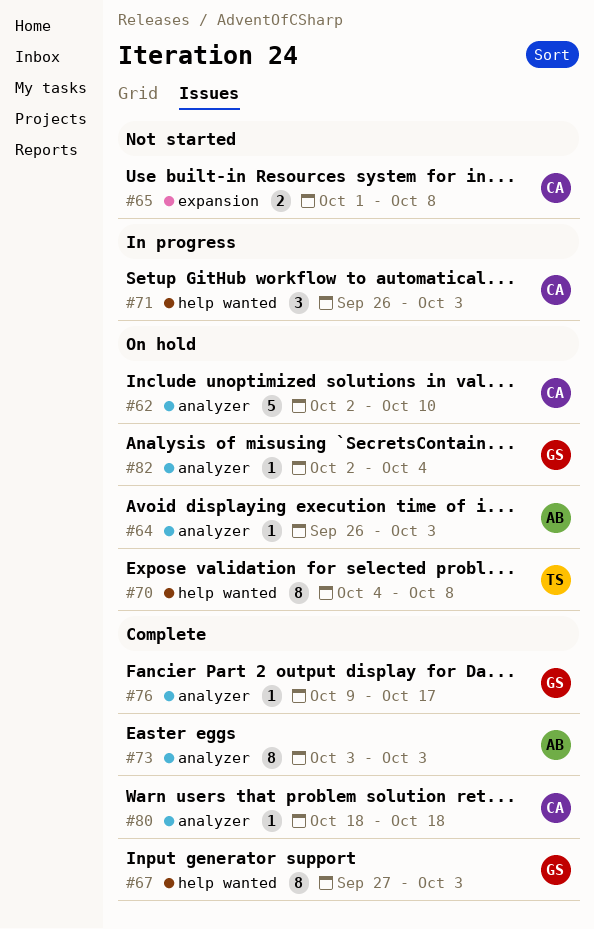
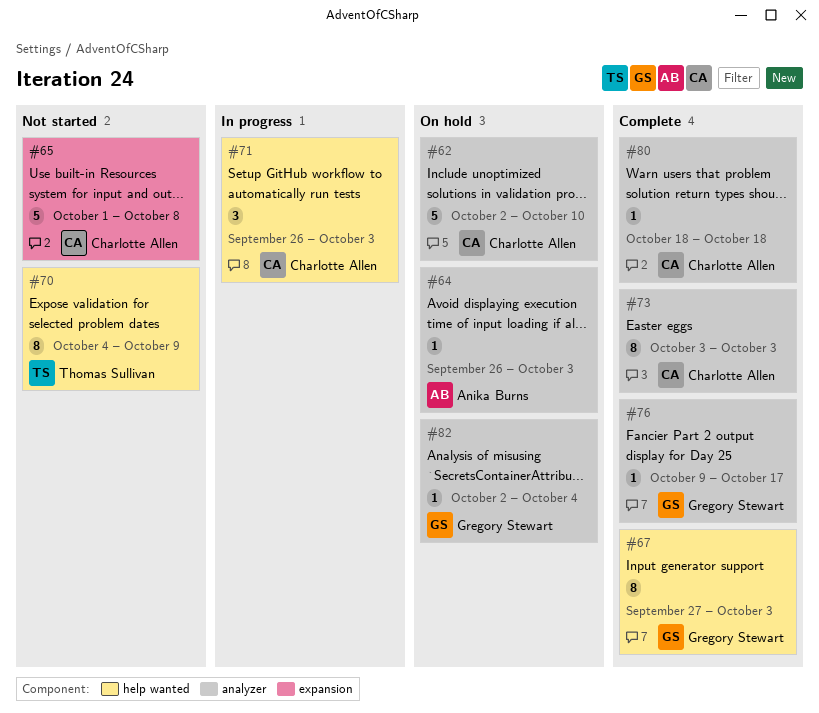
#65, estimate: 2 -> 5
#70, status: On hold -> Not started
#70, due: Oct 8 -> Oct 9
#73, owner: Anika Burns -> Charlotte Allen

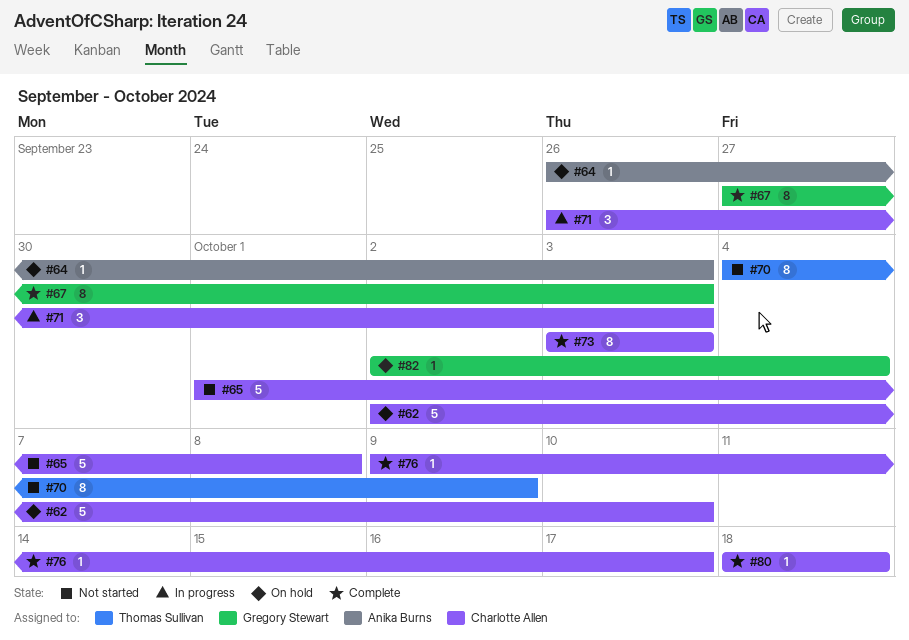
#76, owner: Gregory Stewart -> Charlotte Allen

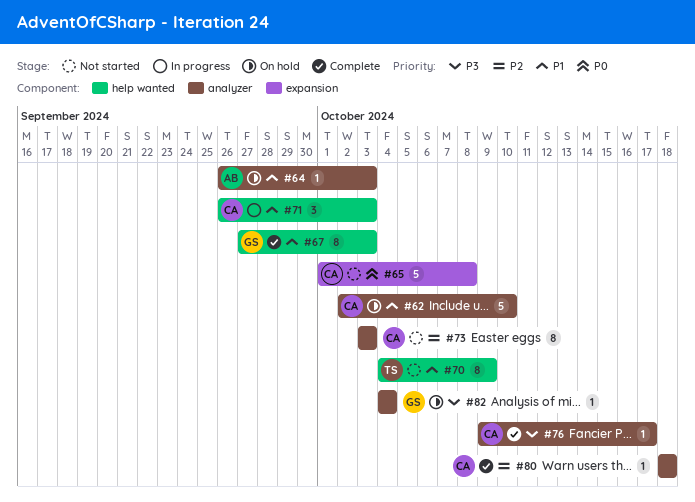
#73, status: Complete -> Not started
#82, start: Oct 2 -> Oct 4

